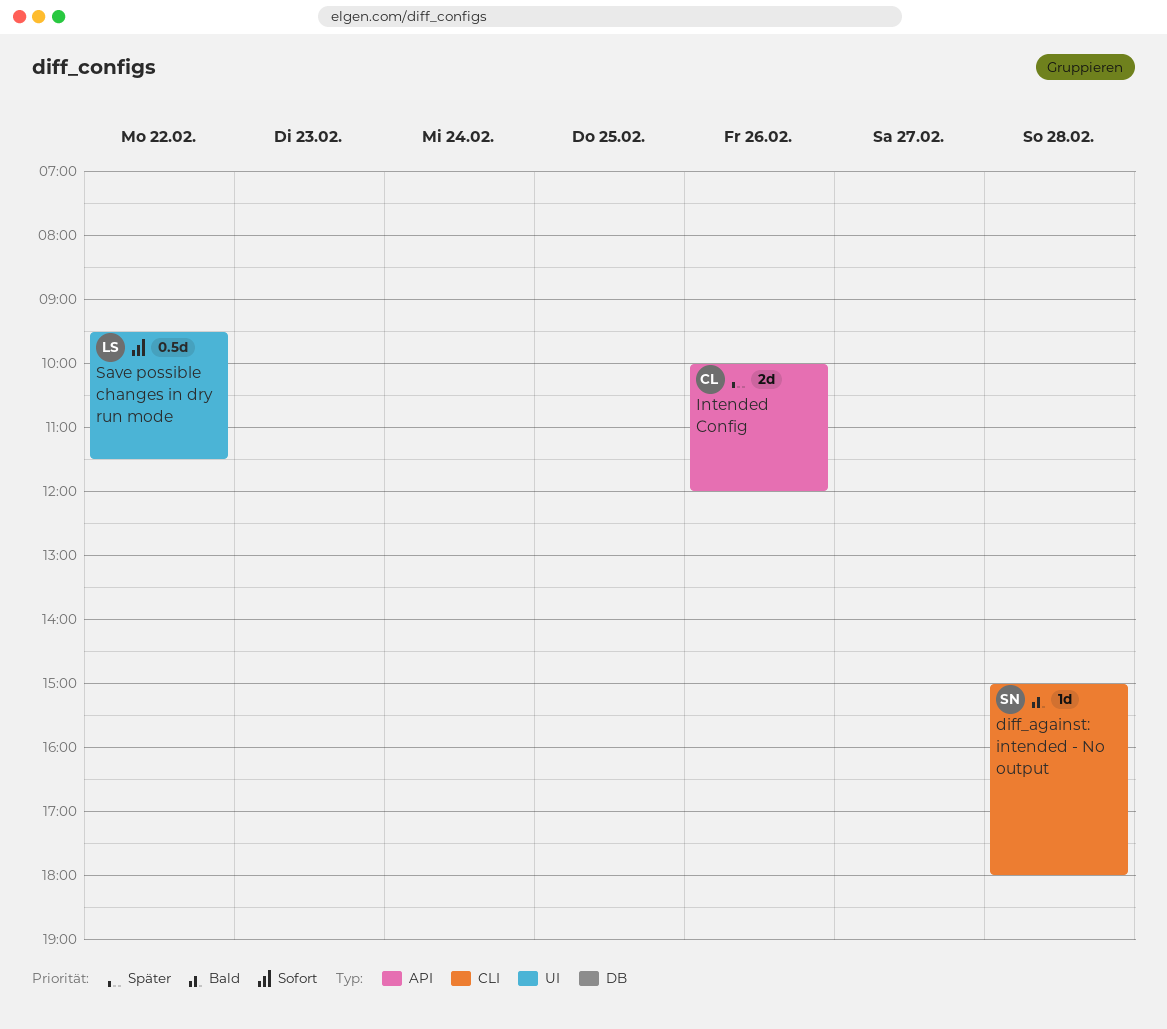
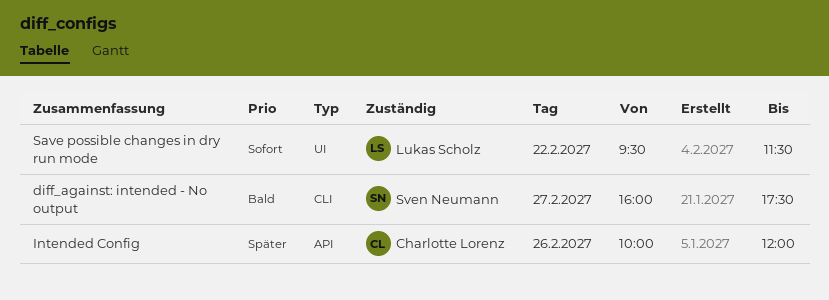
diff_against: intended - No output, day: Feb 28 -> Feb 27
diff_against: intended - No output, begins: 15:00 -> 16:00
diff_against: intended - No output, ends: 18:00 -> 17:30

